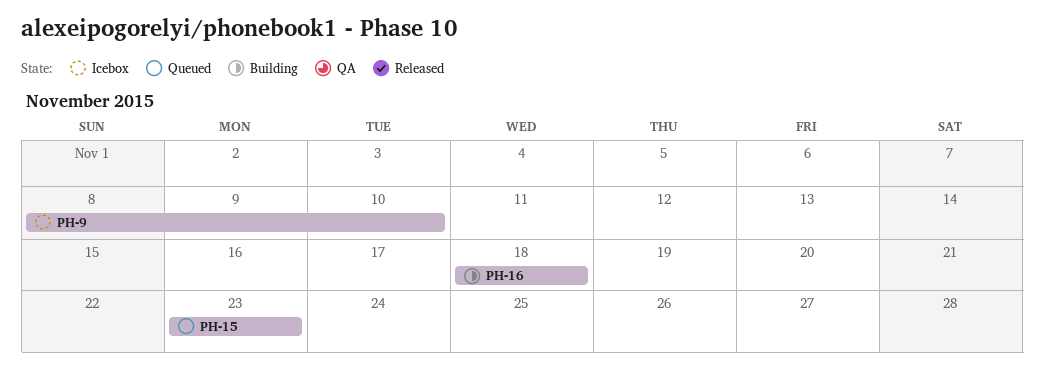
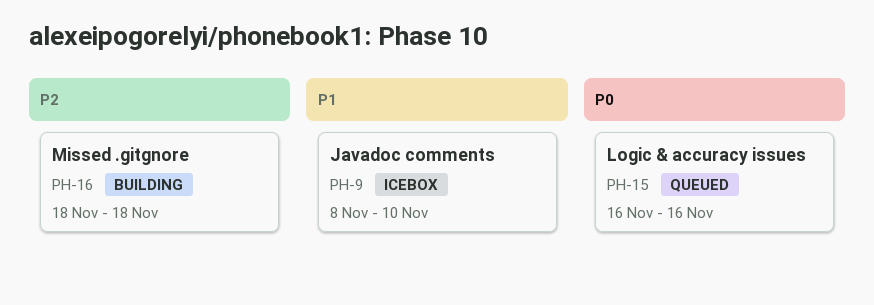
PH-15, start: Nov 23 -> Nov 16
PH-15, due: Nov 23 -> Nov 16

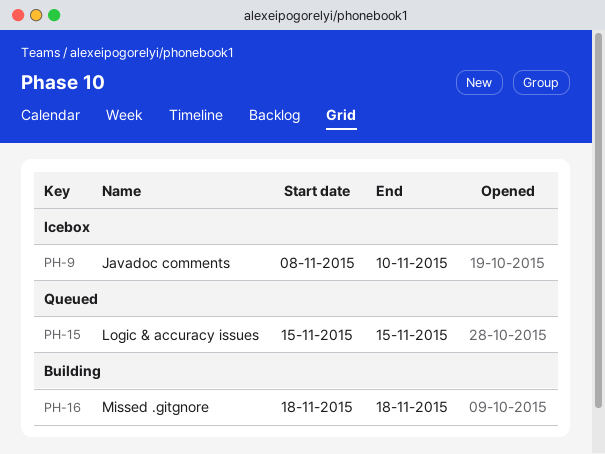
PH-15, start: Nov 16 -> Nov 15
PH-15, due: Nov 16 -> Nov 15

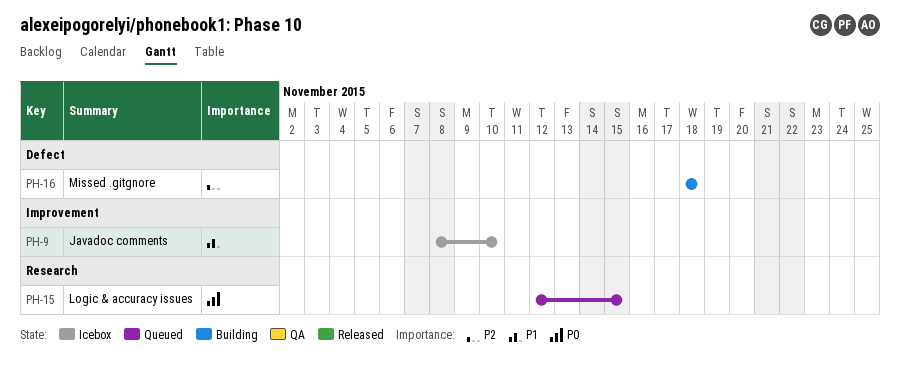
PH-15, start: Nov 15 -> Nov 12

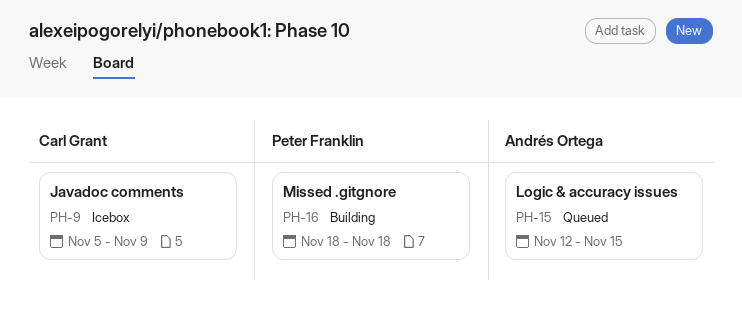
PH-9, start: Nov 8 -> Nov 5
PH-9, due: Nov 10 -> Nov 9

